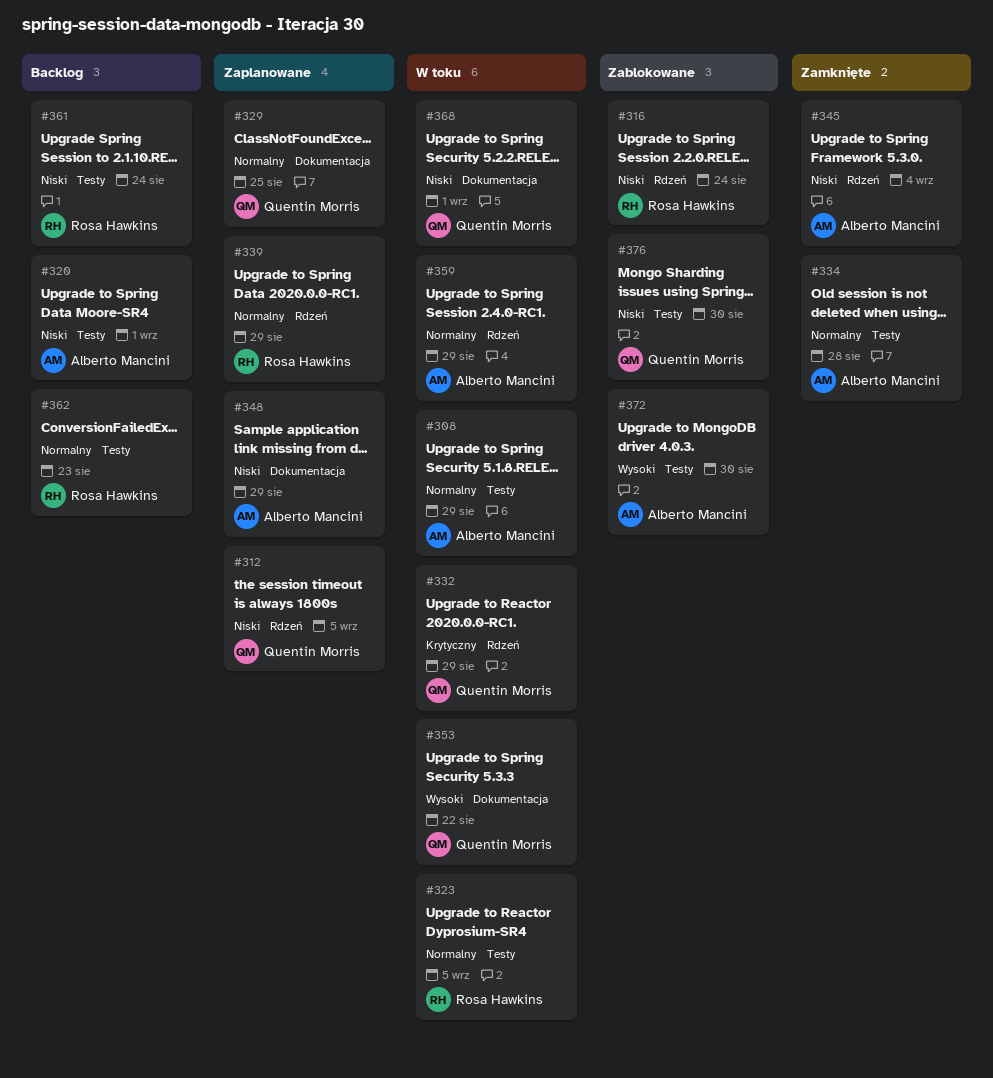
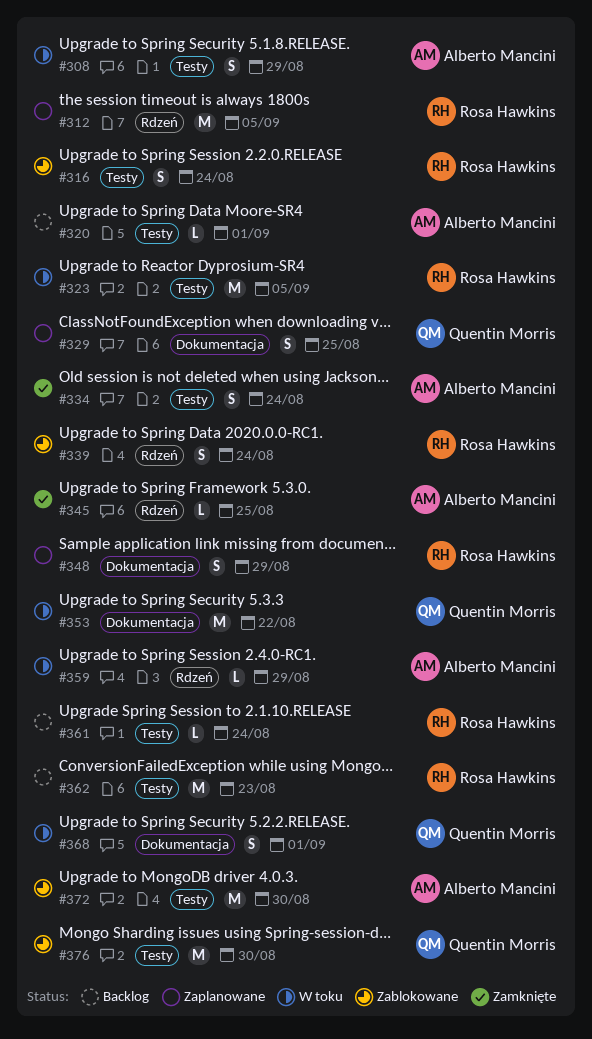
#312, owner: Quentin Morris -> Rosa Hawkins
#316, label: Rdzeń -> Testy
#332: present -> none
#334, due: Aug 28 -> Aug 24
#339, status: Zaplanowane -> Zablokowane
#339, due: Aug 29 -> Aug 24
#345, due: Sep 4 -> Aug 25
#348, owner: Alberto Mancini -> Rosa Hawkins

